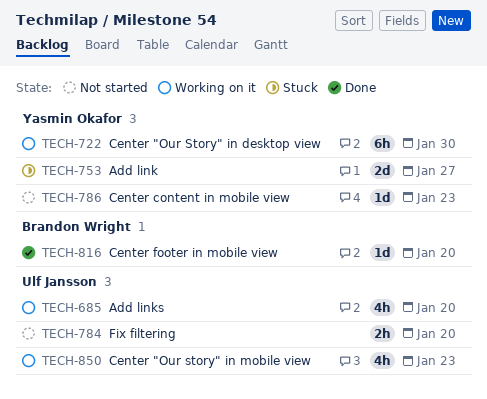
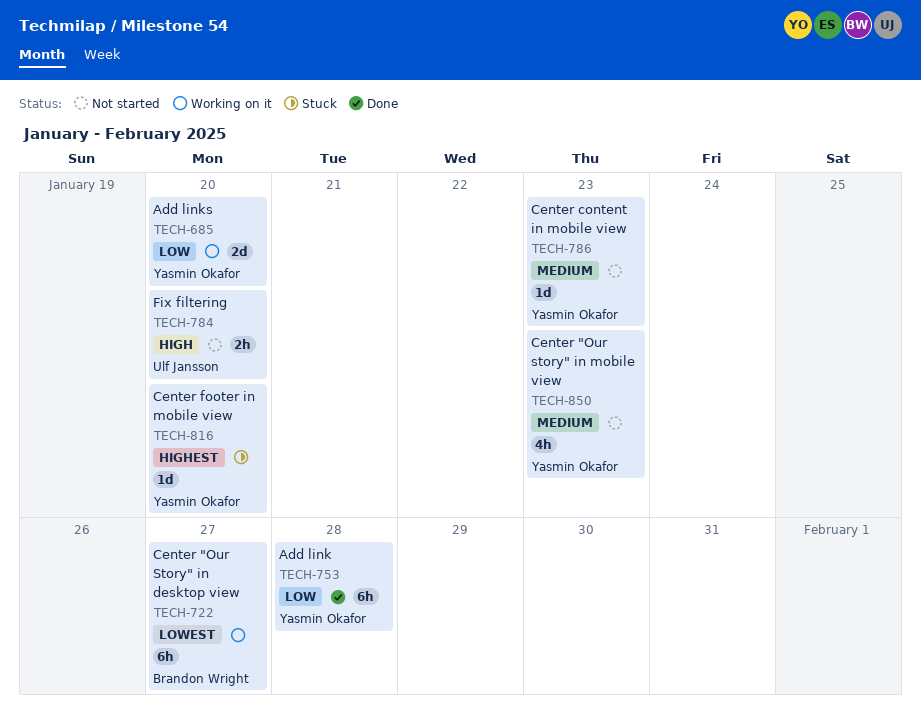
TECH-685, owner: Ulf Jansson -> Yasmin Okafor
TECH-685, estimate: 4h -> 2d
TECH-722, owner: Yasmin Okafor -> Brandon Wright
TECH-722, due: Jan 30 -> Jan 27
TECH-753, status: Stuck -> Done
TECH-753, estimate: 2d -> 6h
TECH-753, due: Jan 27 -> Jan 28
TECH-816, status: Done -> Stuck
TECH-816, owner: Brandon Wright -> Yasmin Okafor
TECH-850, status: Working on it -> Not started
TECH-850, owner: Ulf Jansson -> Yasmin Okafor

